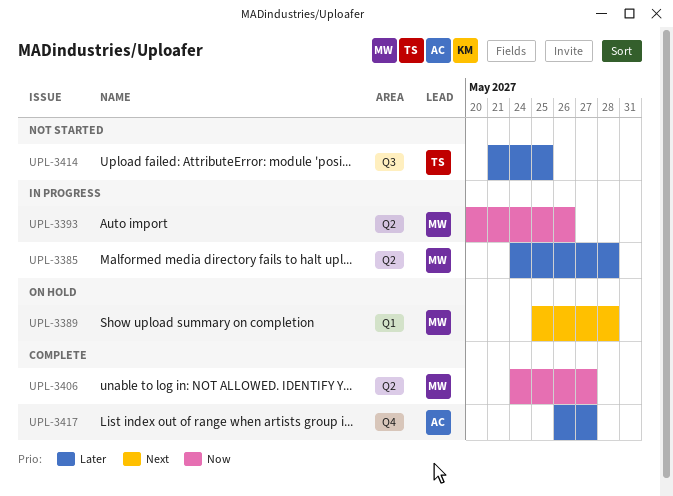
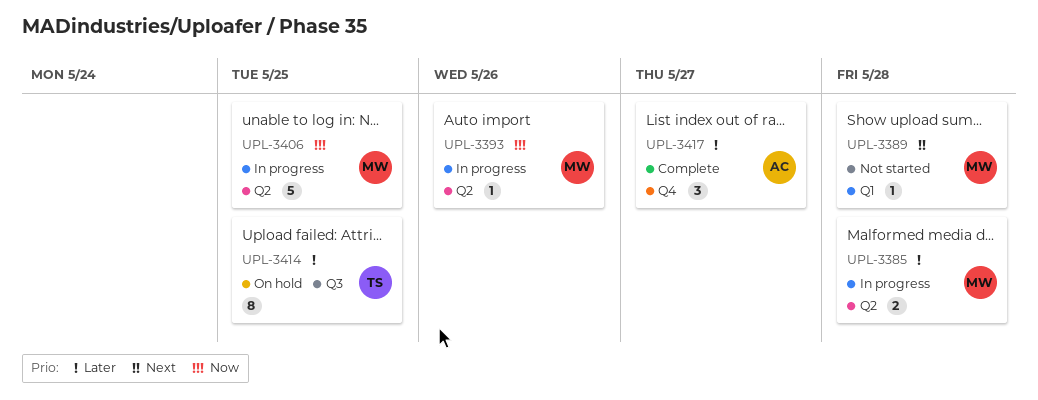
UPL-3389, status: On hold -> Not started
UPL-3406, status: Complete -> In progress
UPL-3406, due: May 27 -> May 25
UPL-3414, status: Not started -> On hold

